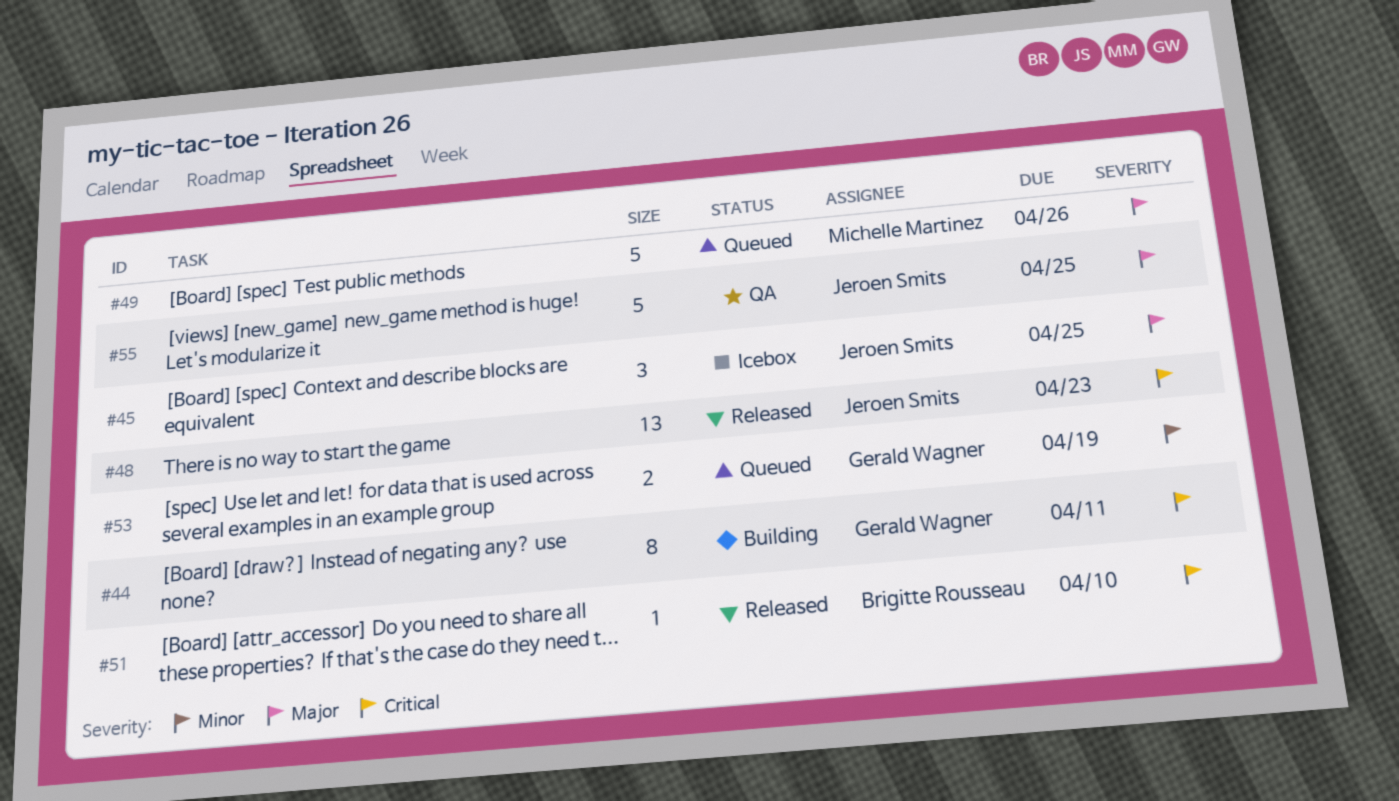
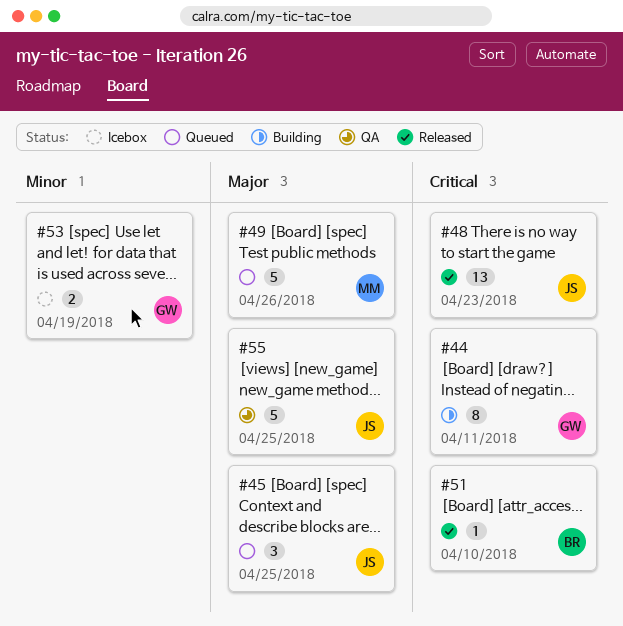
#45, status: Icebox -> Queued
#53, status: Queued -> Icebox

